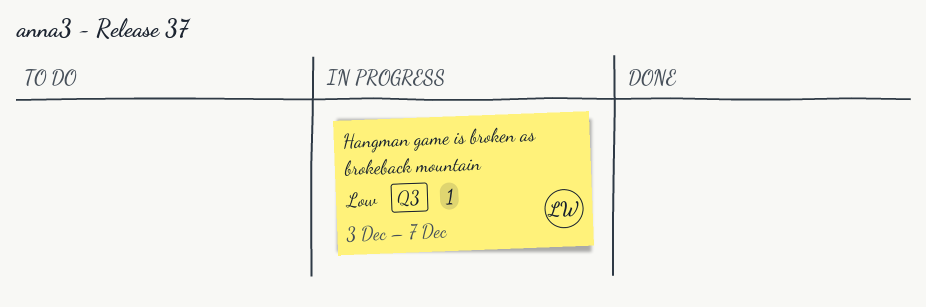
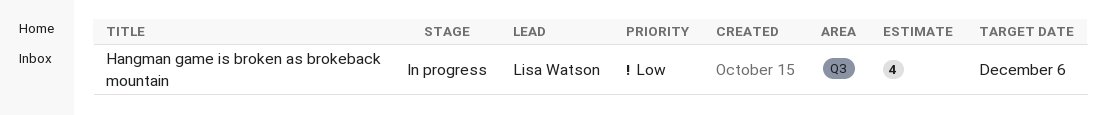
Hangman game is broken as brokeback mountain, estimate: 1 -> 4
Hangman game is broken as brokeback mountain, due: Dec 7 -> Dec 6

